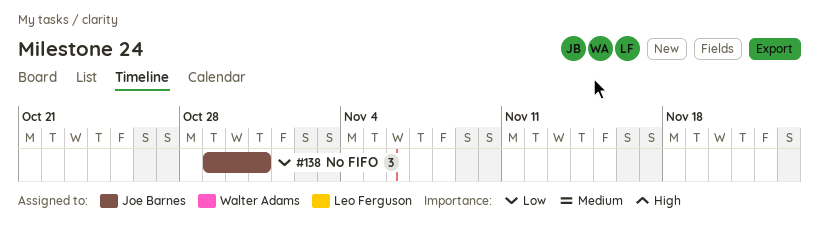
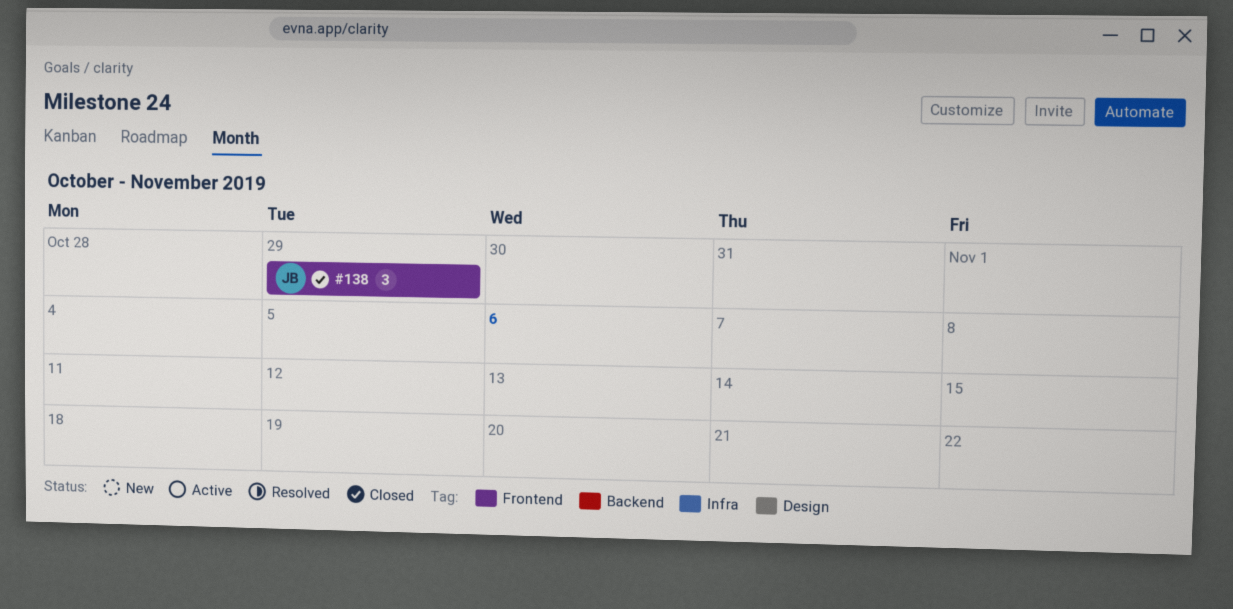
#138, due: Oct 31 -> Oct 29

